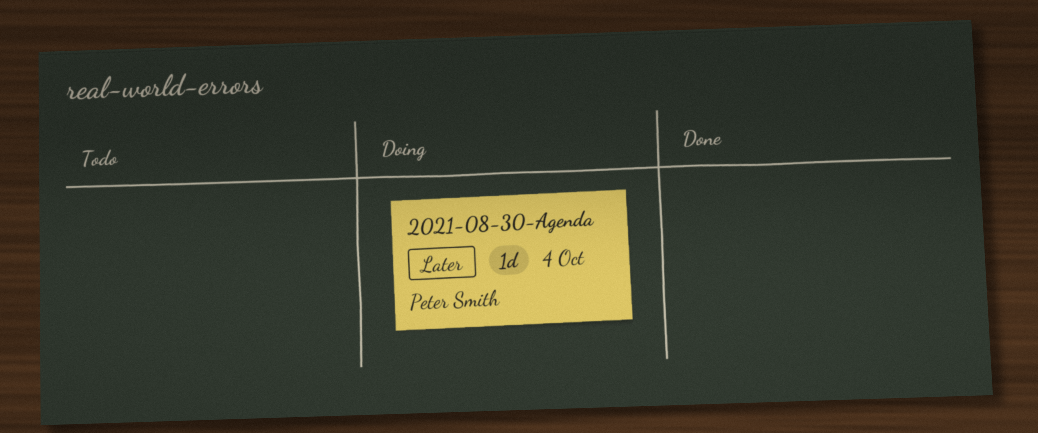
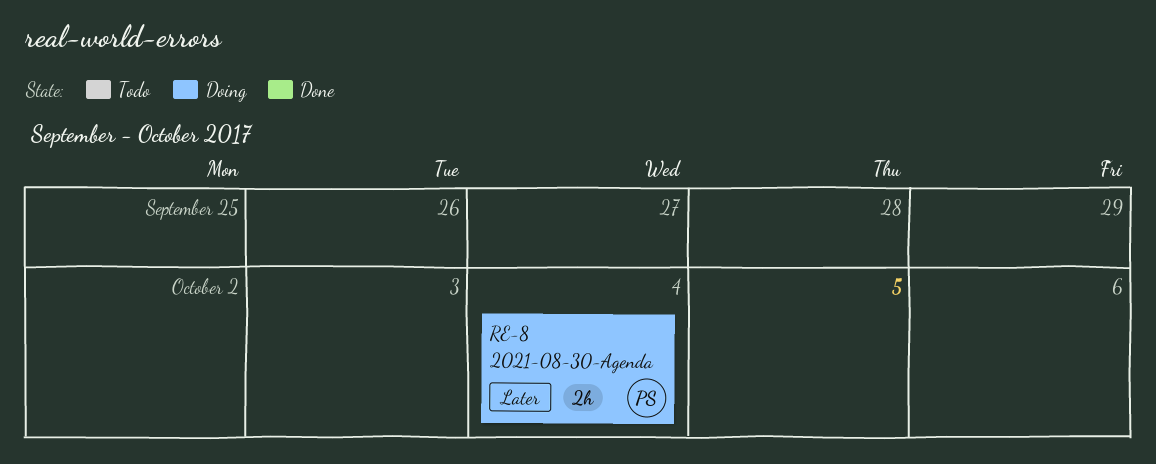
2021-08-30-Agenda, estimate: 1d -> 2h

